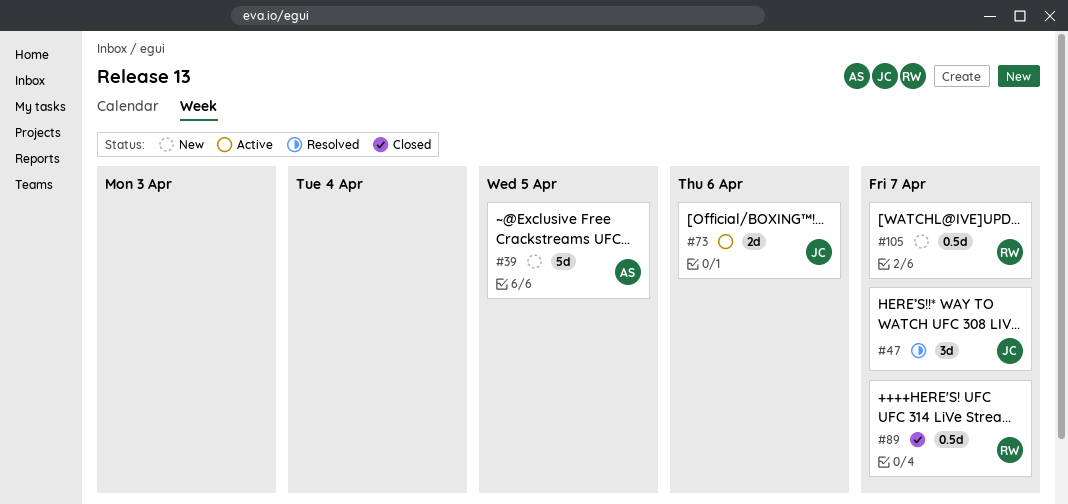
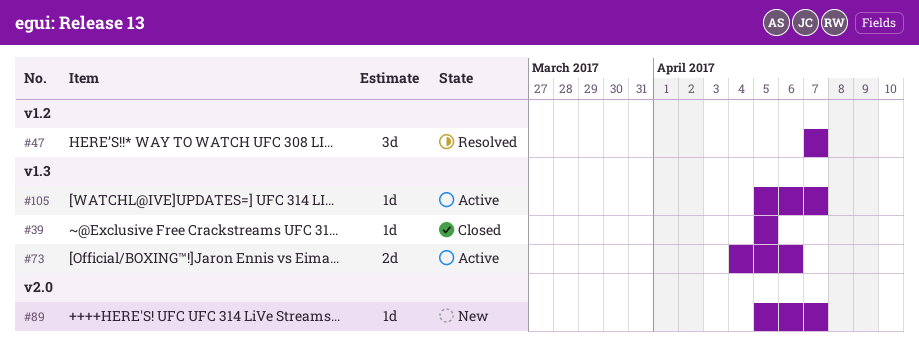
#39, status: New -> Closed
#39, estimate: 5d -> 1d
#89, status: Closed -> New
#89, estimate: 0.5d -> 1d
#105, status: New -> Active
#105, estimate: 0.5d -> 1d

